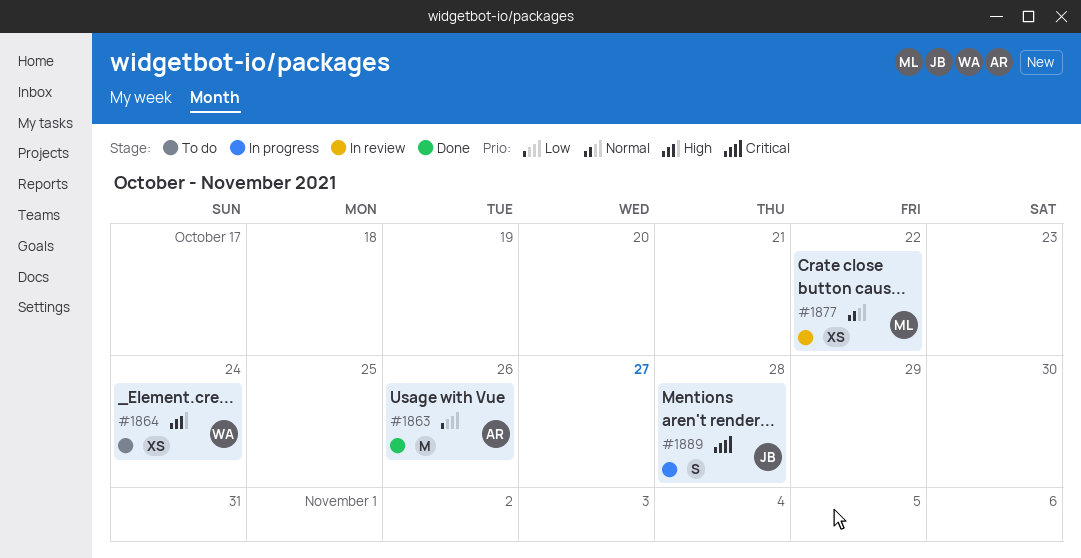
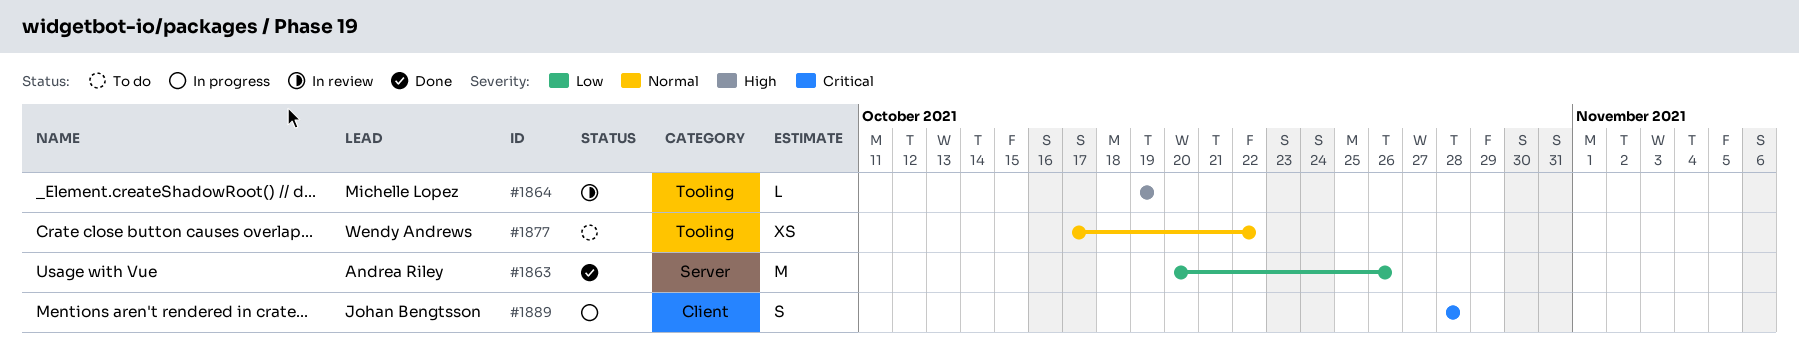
#1864, status: To do -> In review
#1864, owner: Wendy Andrews -> Michelle Lopez
#1864, estimate: XS -> L
#1864, due: Oct 24 -> Oct 19
#1877, status: In review -> To do
#1877, owner: Michelle Lopez -> Wendy Andrews

